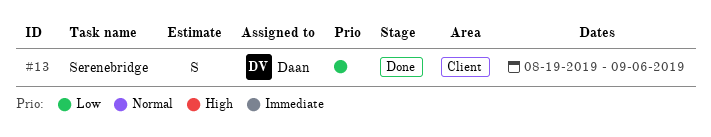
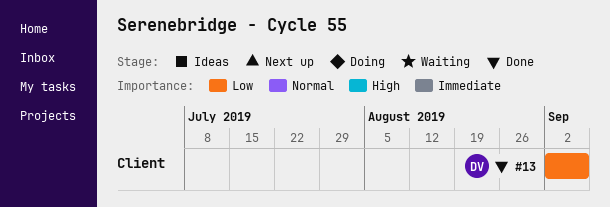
#13, start: Aug 19 -> Sep 2

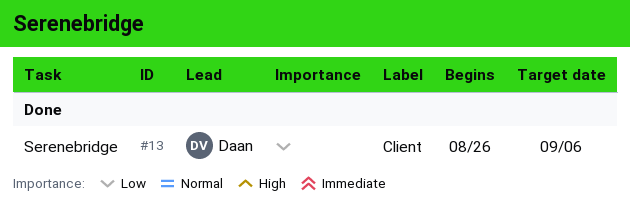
#13, start: Sep 2 -> Aug 26

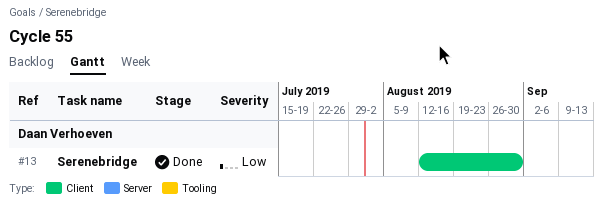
#13, start: Aug 26 -> Aug 12
#13, due: Sep 6 -> Aug 30

